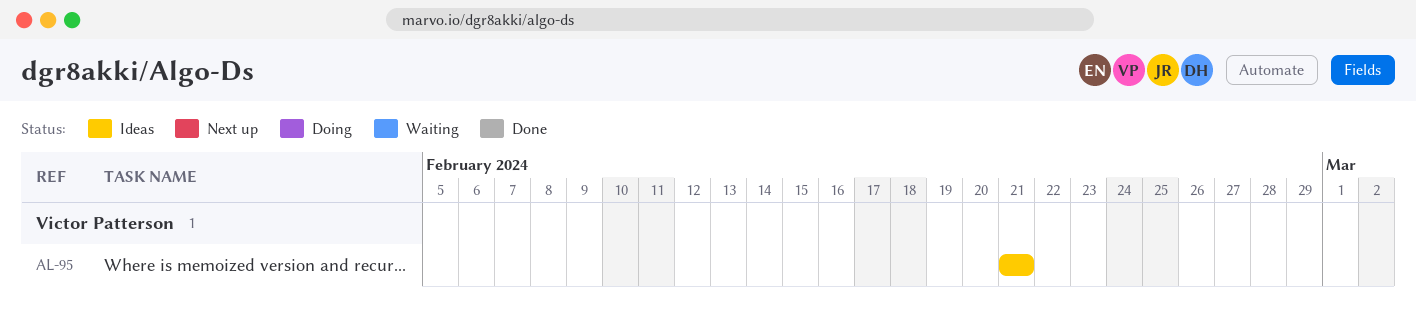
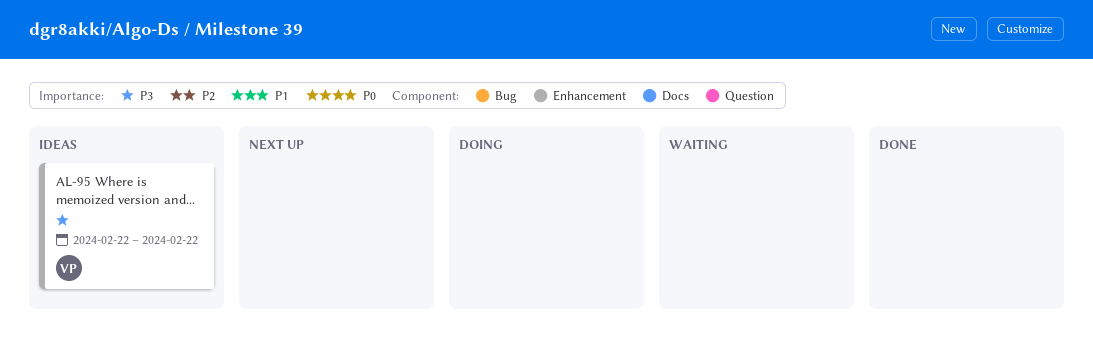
AL-95, start: Feb 21 -> Feb 22
AL-95, due: Feb 21 -> Feb 22

